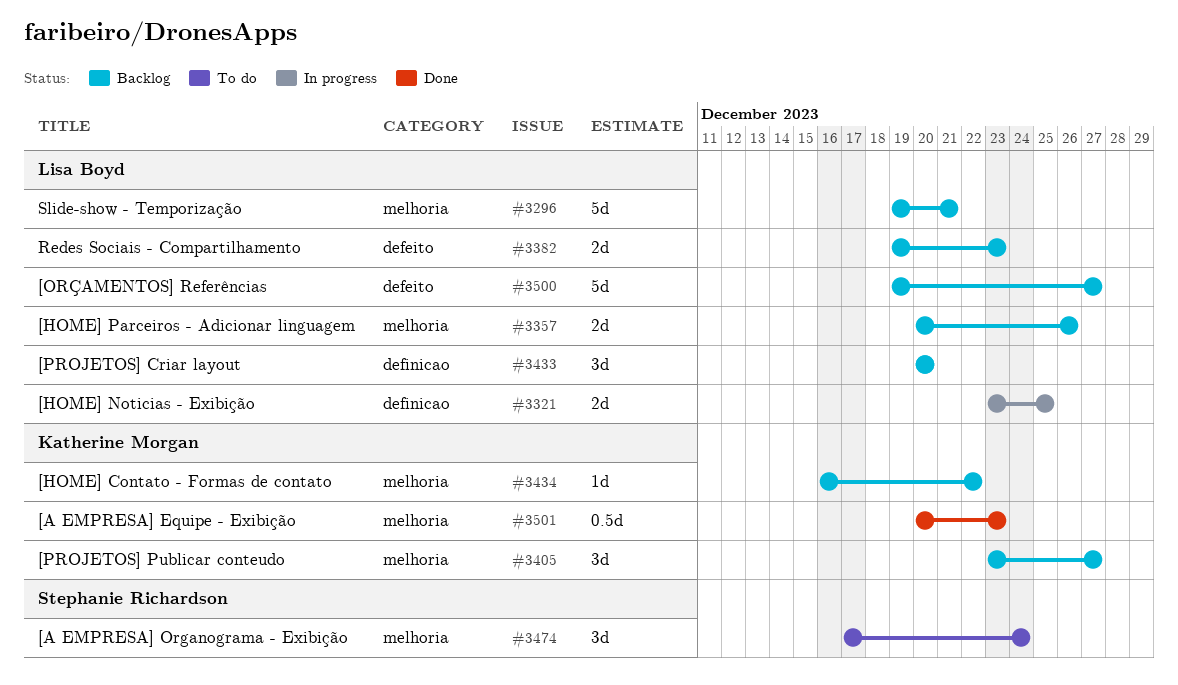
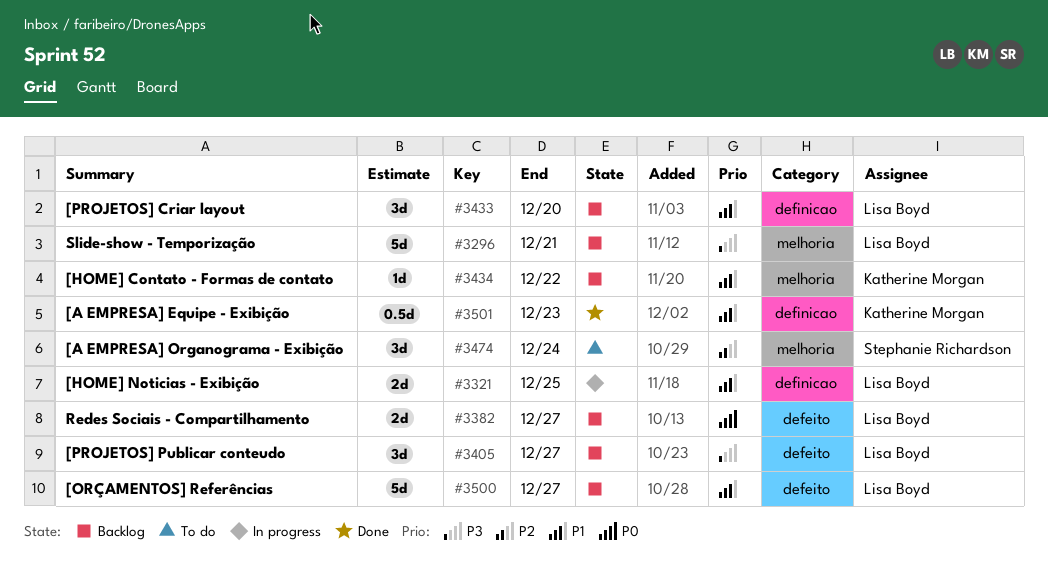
#3357: present -> none
#3382, due: Dec 23 -> Dec 27
#3405, owner: Katherine Morgan -> Lisa Boyd
#3405, label: melhoria -> defeito
#3501, label: melhoria -> definicao

